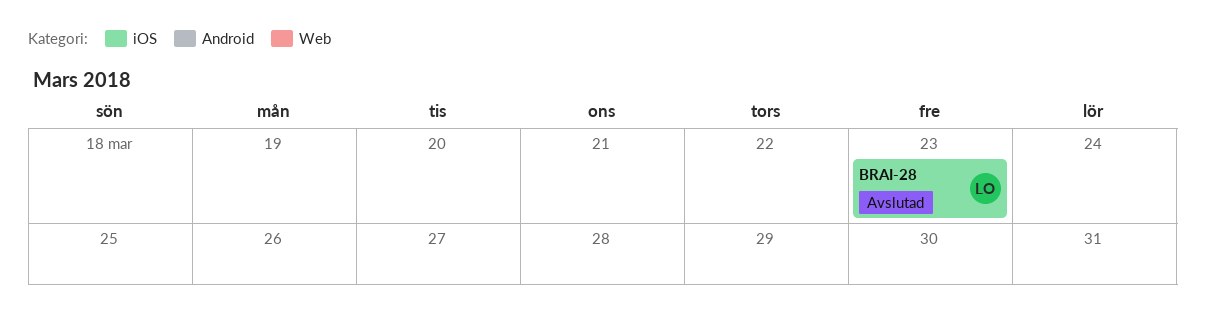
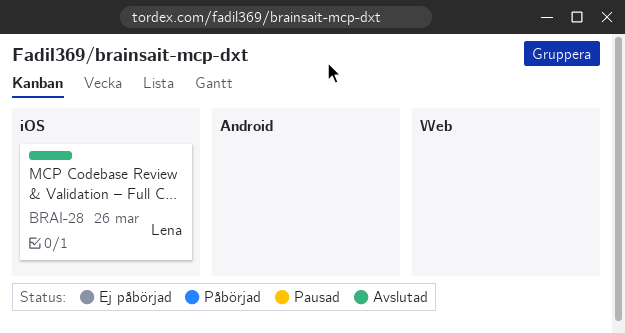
BRAI-28, due: Mar 23 -> Mar 26

